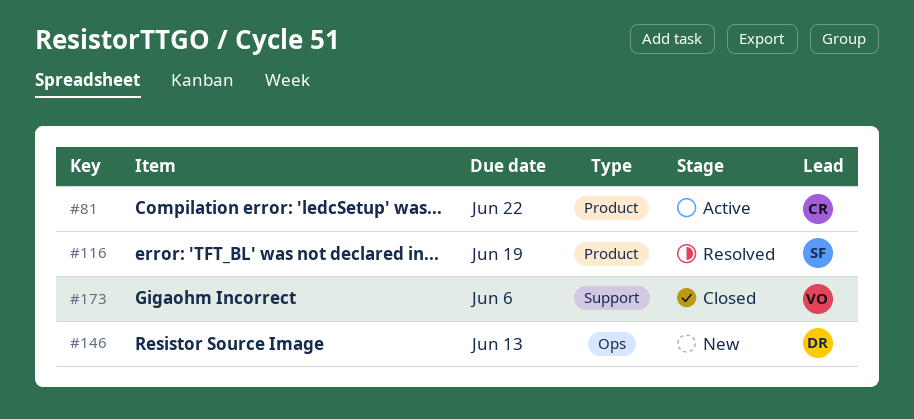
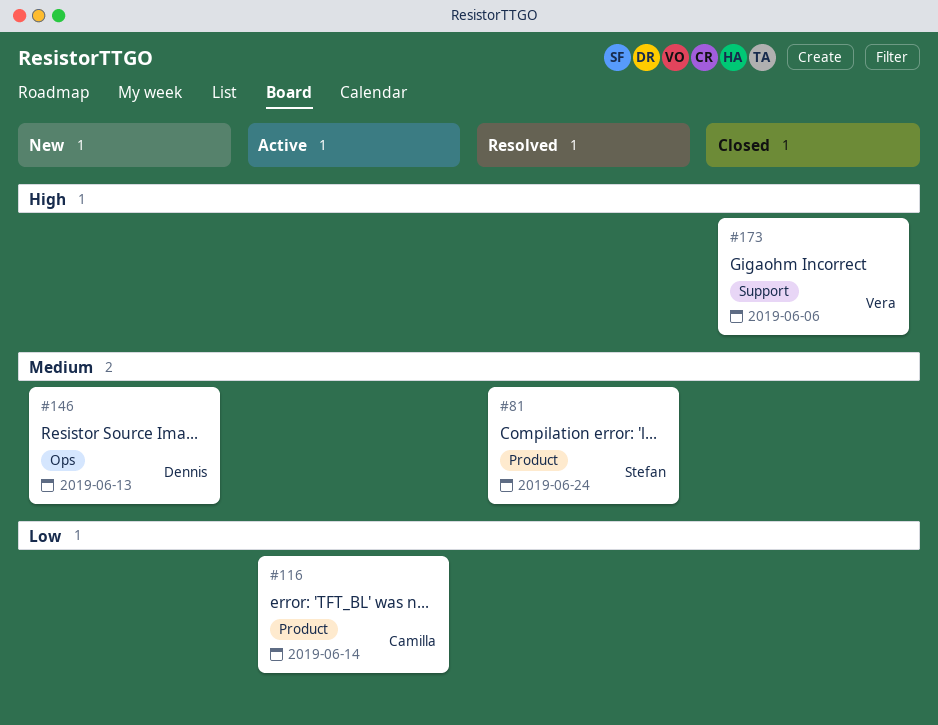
#81, status: Active -> Resolved
#81, owner: Camilla -> Stefan
#81, due: Jun 22 -> Jun 24
#116, status: Resolved -> Active
#116, owner: Stefan -> Camilla
#116, due: Jun 19 -> Jun 14

